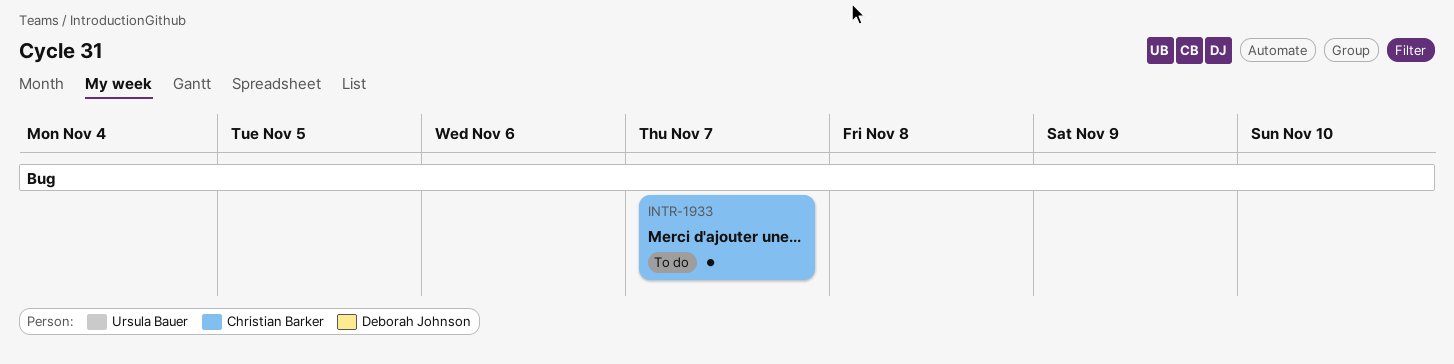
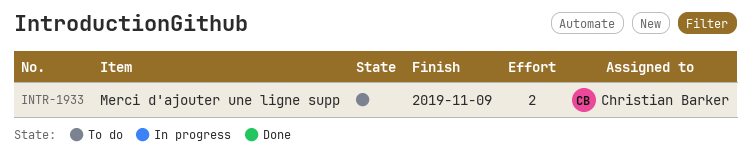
INTR-1933, estimate: 1 -> 2
INTR-1933, due: Nov 7 -> Nov 9

